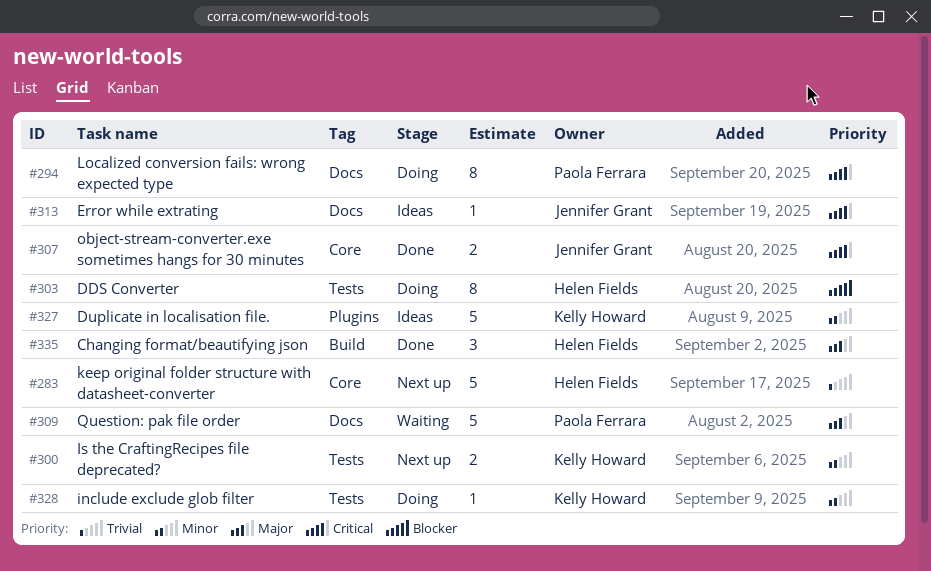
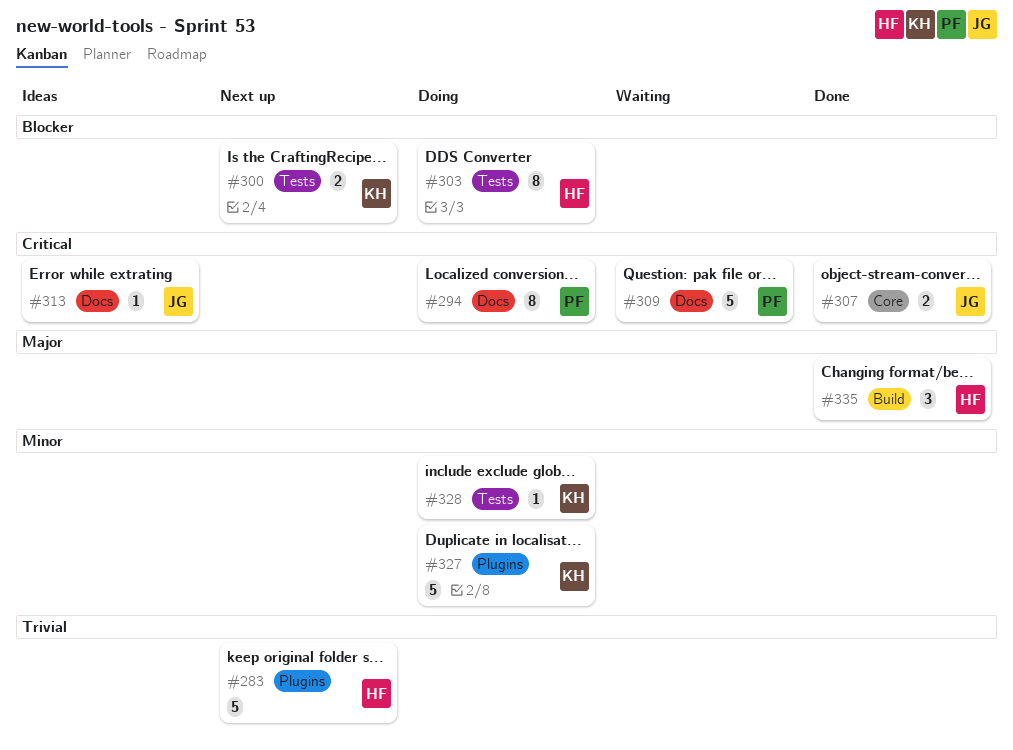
#283, label: Core -> Plugins
#300, priority: Minor -> Blocker
#309, priority: Major -> Critical
#327, status: Ideas -> Doing

